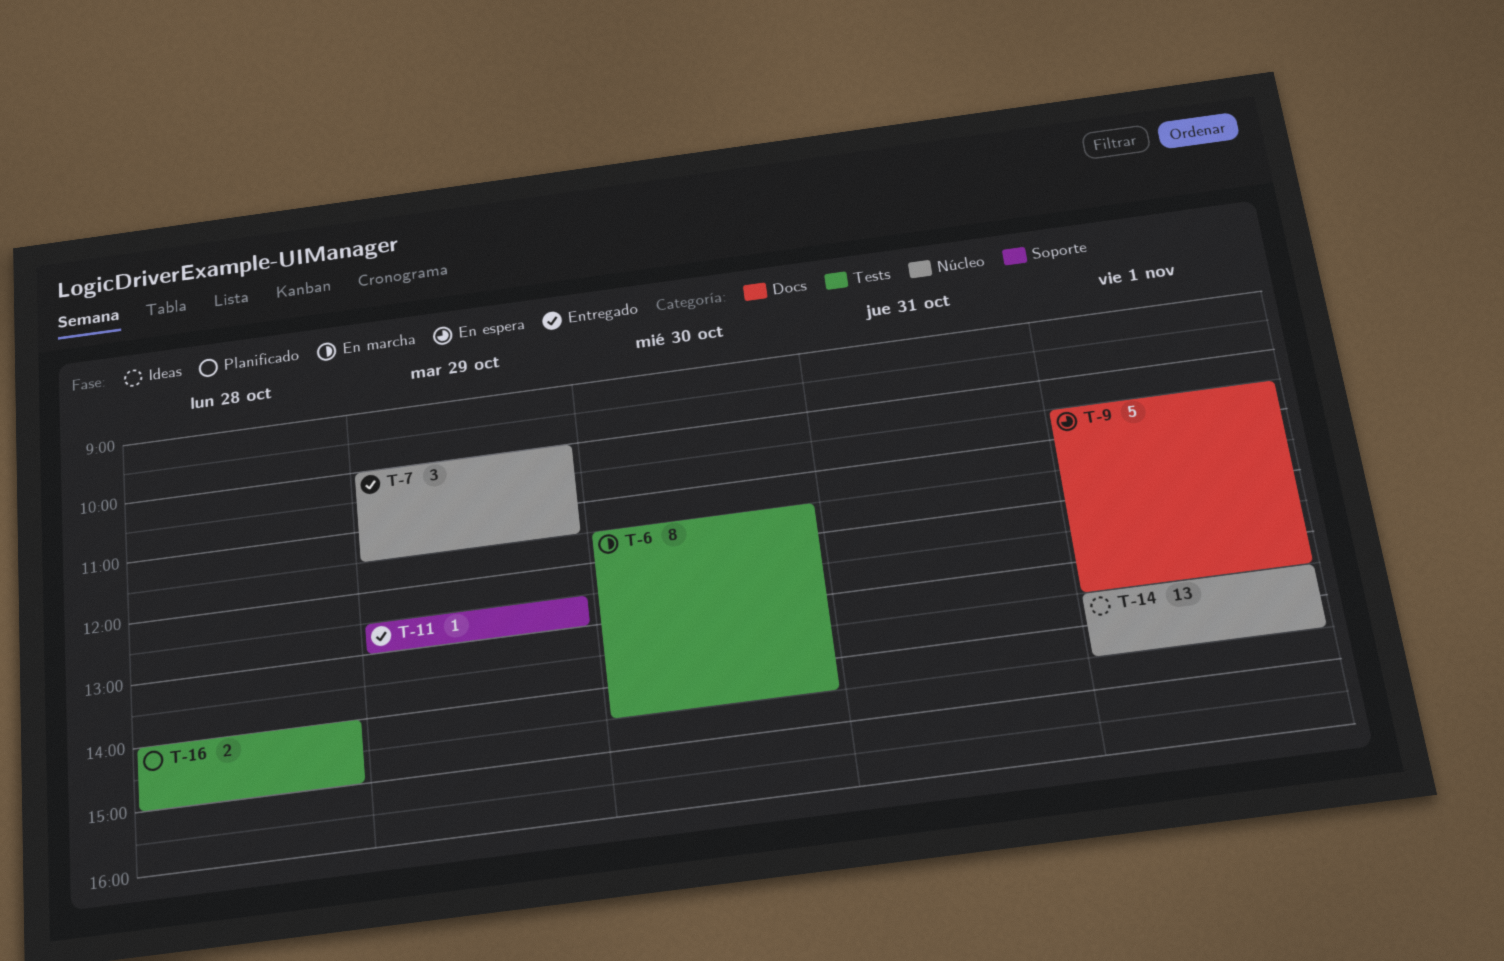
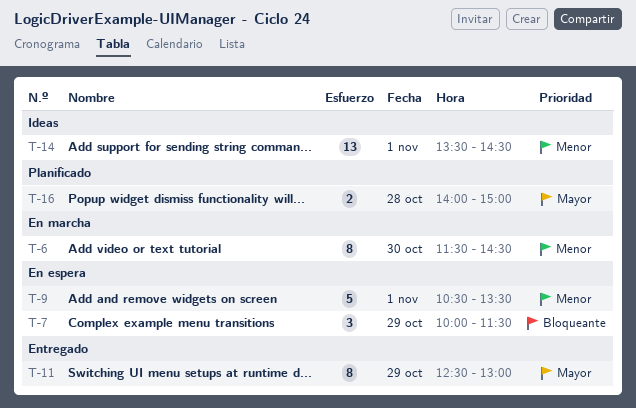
T-7, status: Entregado -> En espera
T-11, estimate: 1 -> 8

